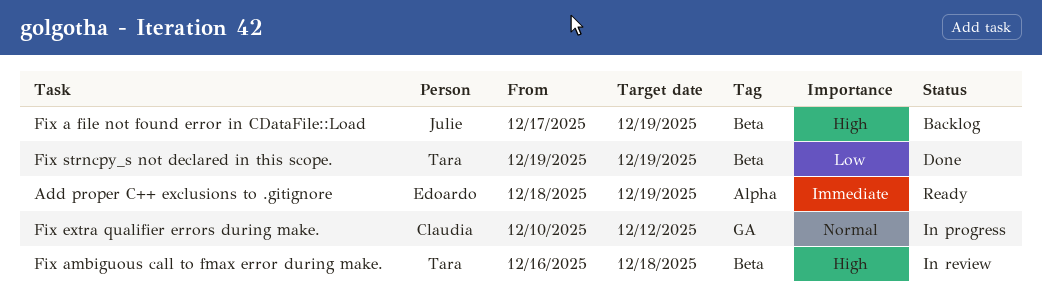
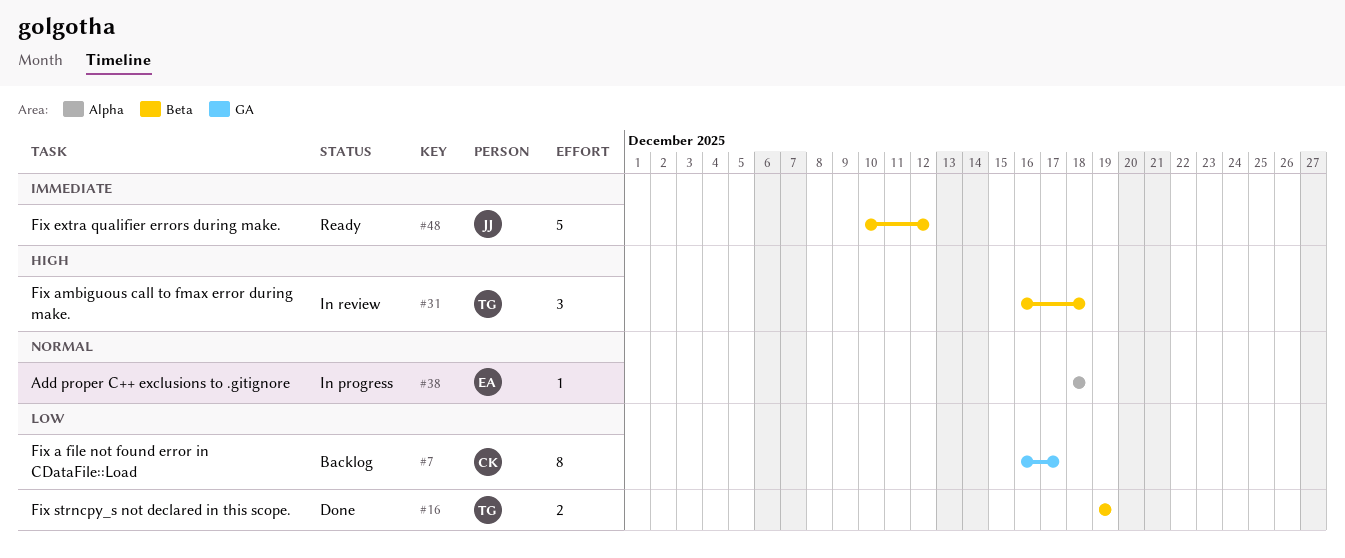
Add proper C++ exclusions to .gitignore, status: Ready -> In progress
Add proper C++ exclusions to .gitignore, priority: Immediate -> Normal
Add proper C++ exclusions to .gitignore, due: Dec 19 -> Dec 18
Fix a file not found error in CDataFile::Load, owner: Julie -> Claudia
Fix a file not found error in CDataFile::Load, priority: High -> Low
Fix a file not found error in CDataFile::Load, label: Beta -> GA
Fix a file not found error in CDataFile::Load, start: Dec 17 -> Dec 16
Fix a file not found error in CDataFile::Load, due: Dec 19 -> Dec 17
Fix extra qualifier errors during make., status: In progress -> Ready
Fix extra qualifier errors during make., owner: Claudia -> Julie
Fix extra qualifier errors during make., priority: Normal -> Immediate
Fix extra qualifier errors during make., label: GA -> Beta

